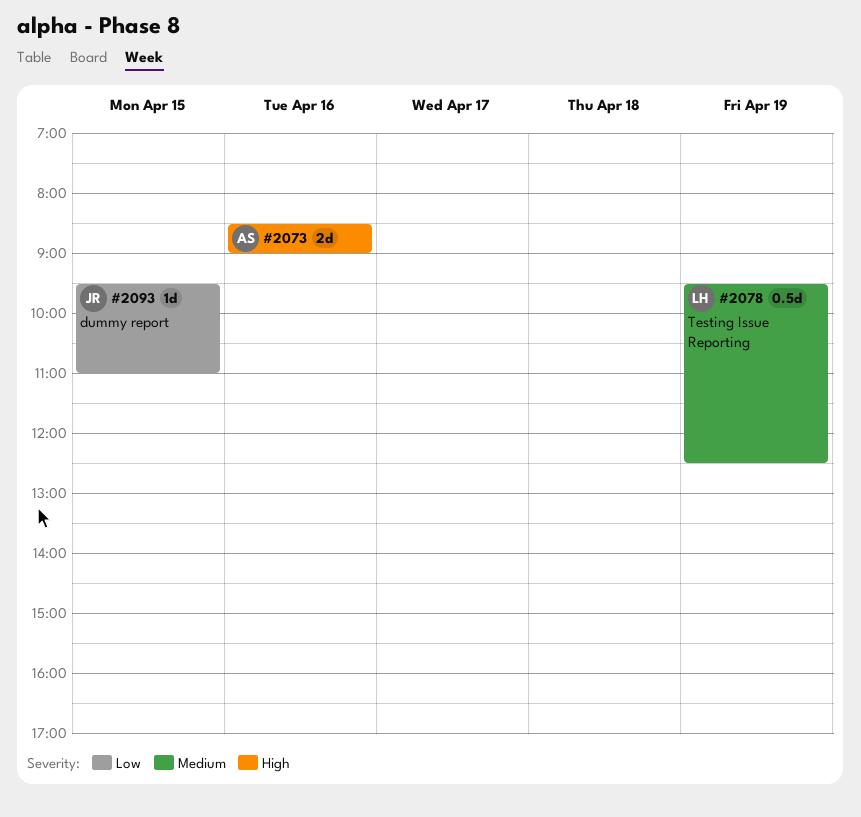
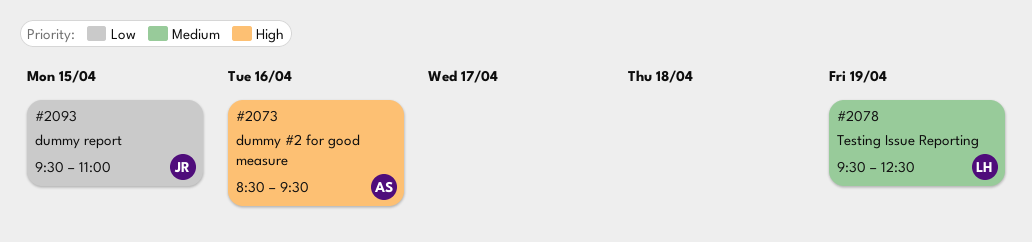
#2073, ends: 09:00 -> 09:30

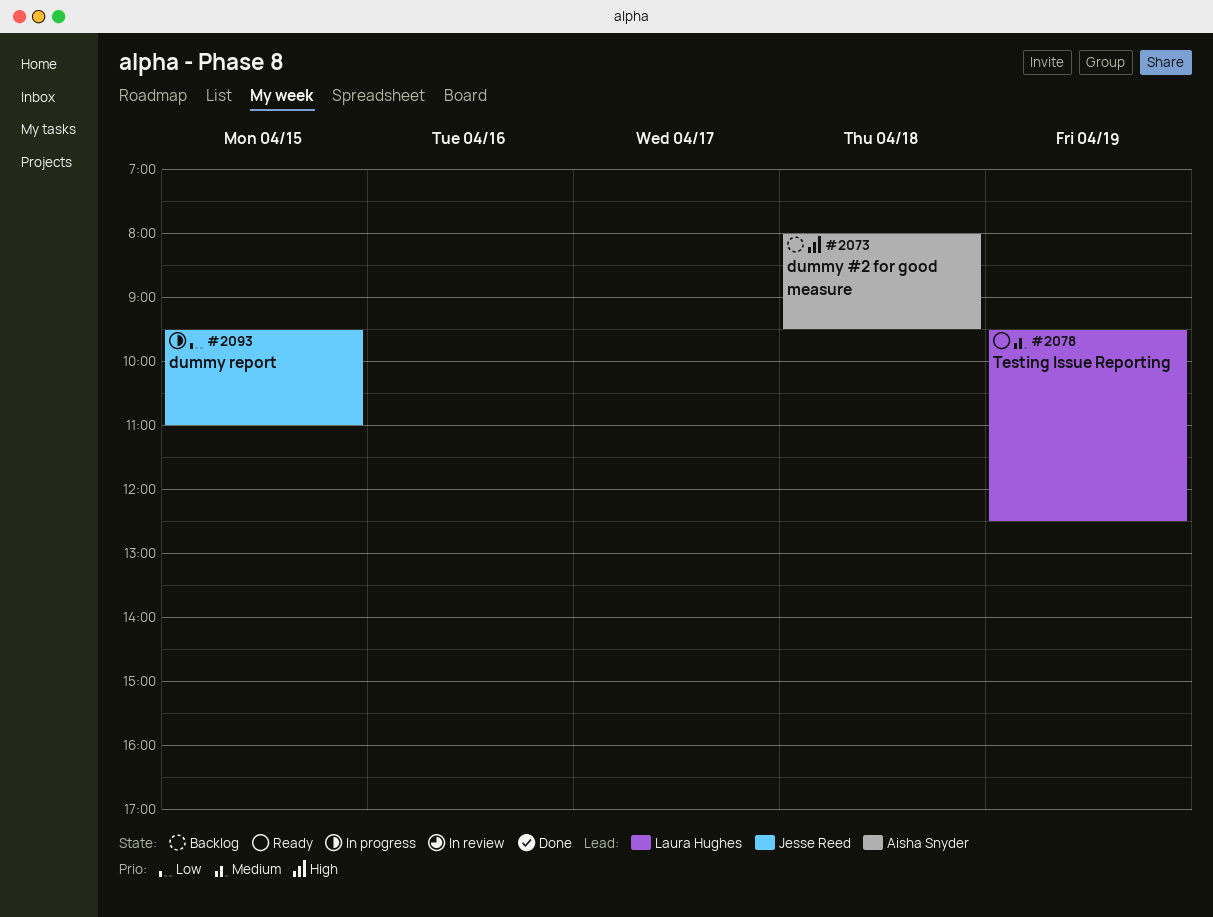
#2073, day: Apr 16 -> Apr 18
#2073, begins: 08:30 -> 08:00

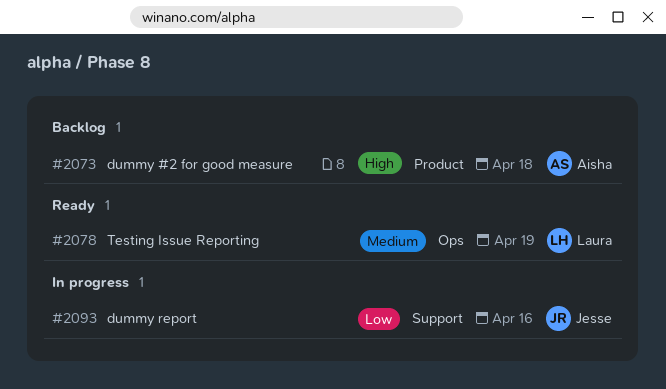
#2093, day: Apr 15 -> Apr 16

